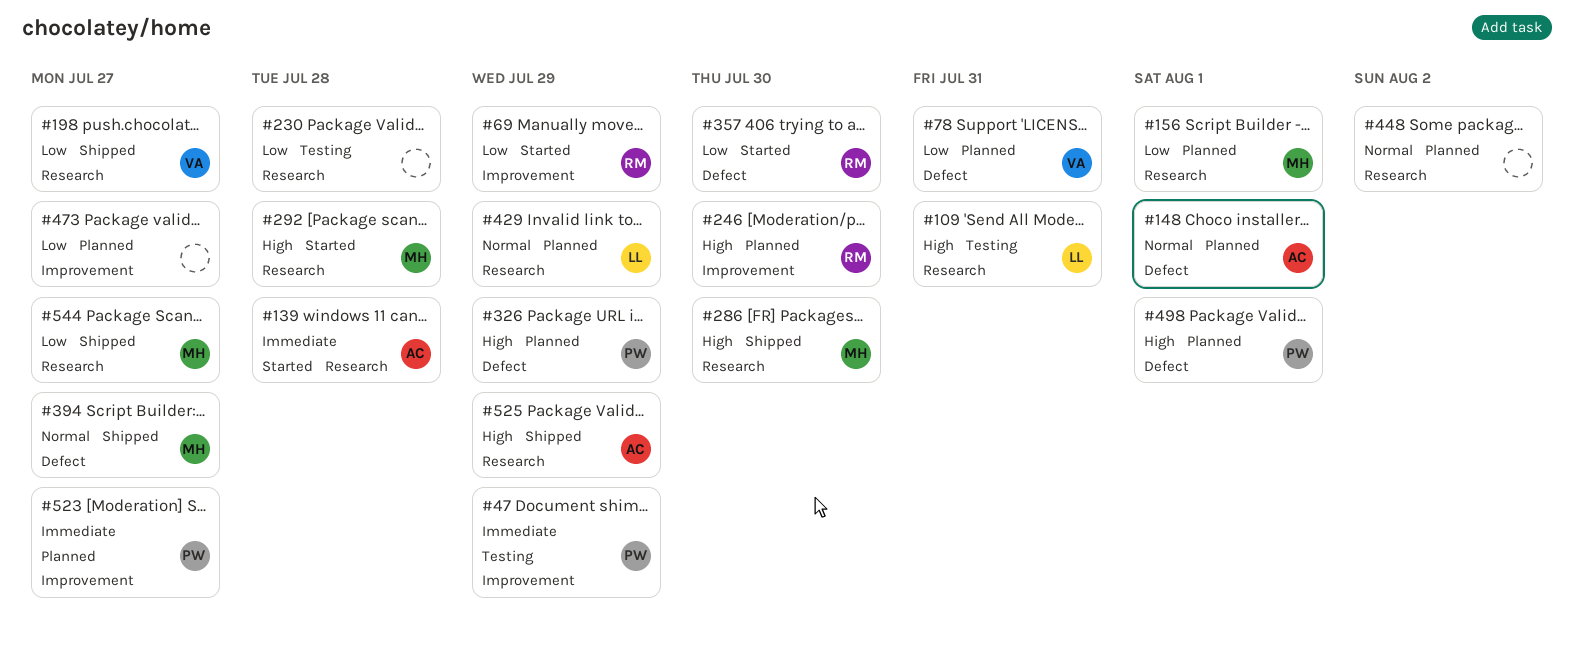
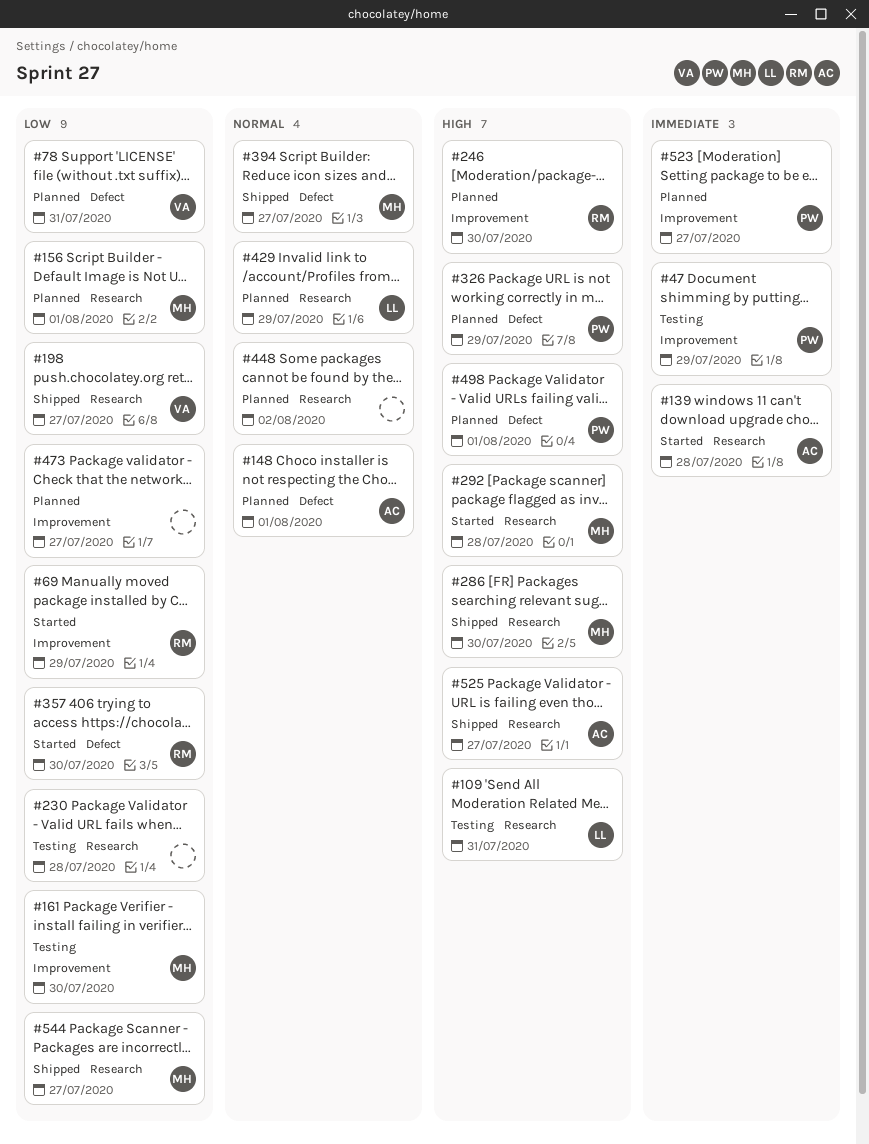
#161: none -> present
#525, due: Jul 29 -> Jul 27

